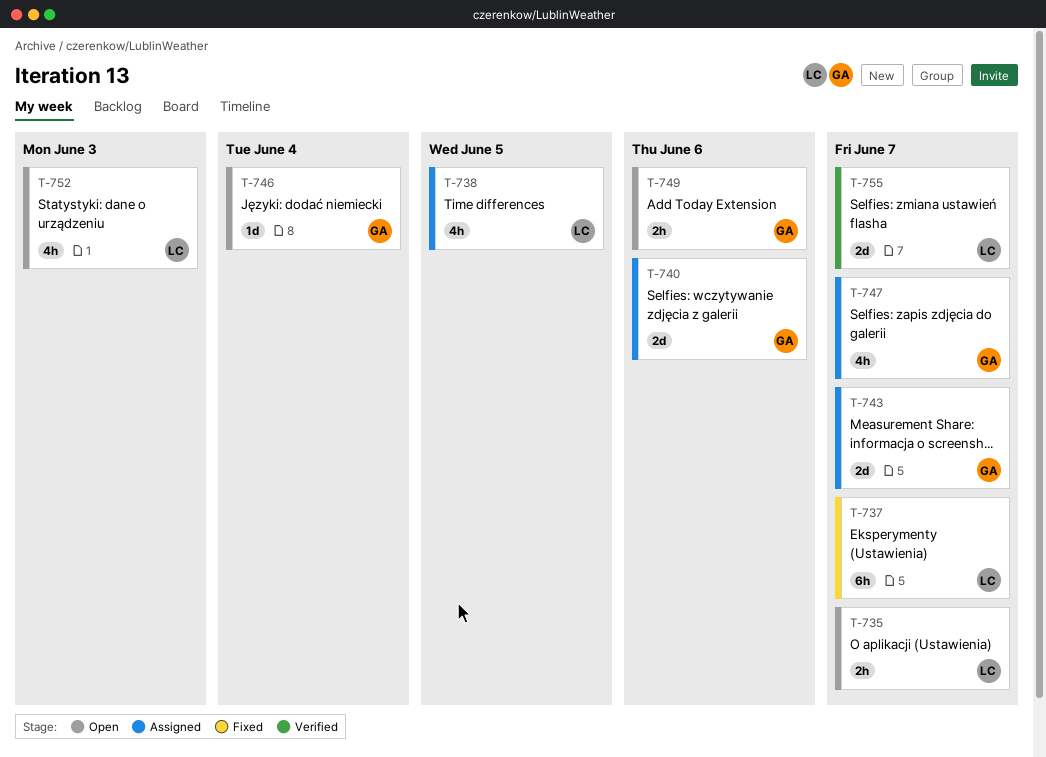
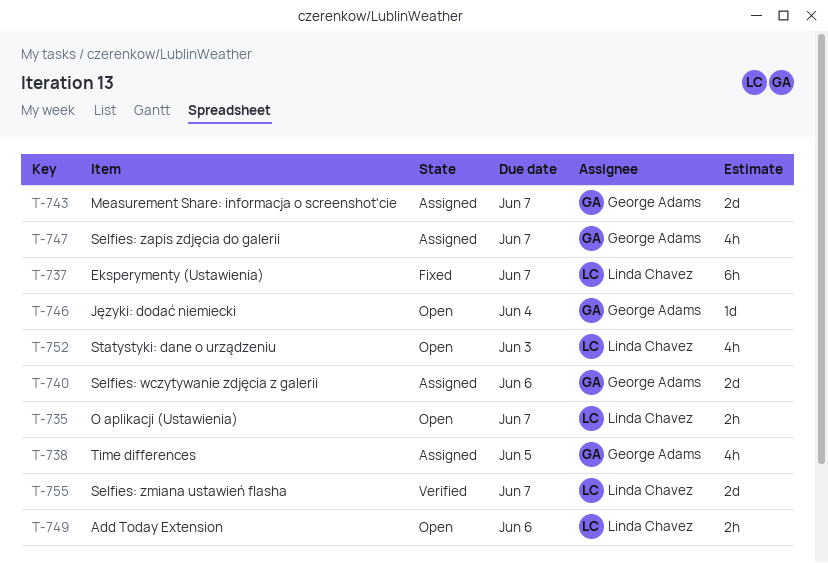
T-738, owner: Linda Chavez -> George Adams
T-749, owner: George Adams -> Linda Chavez

